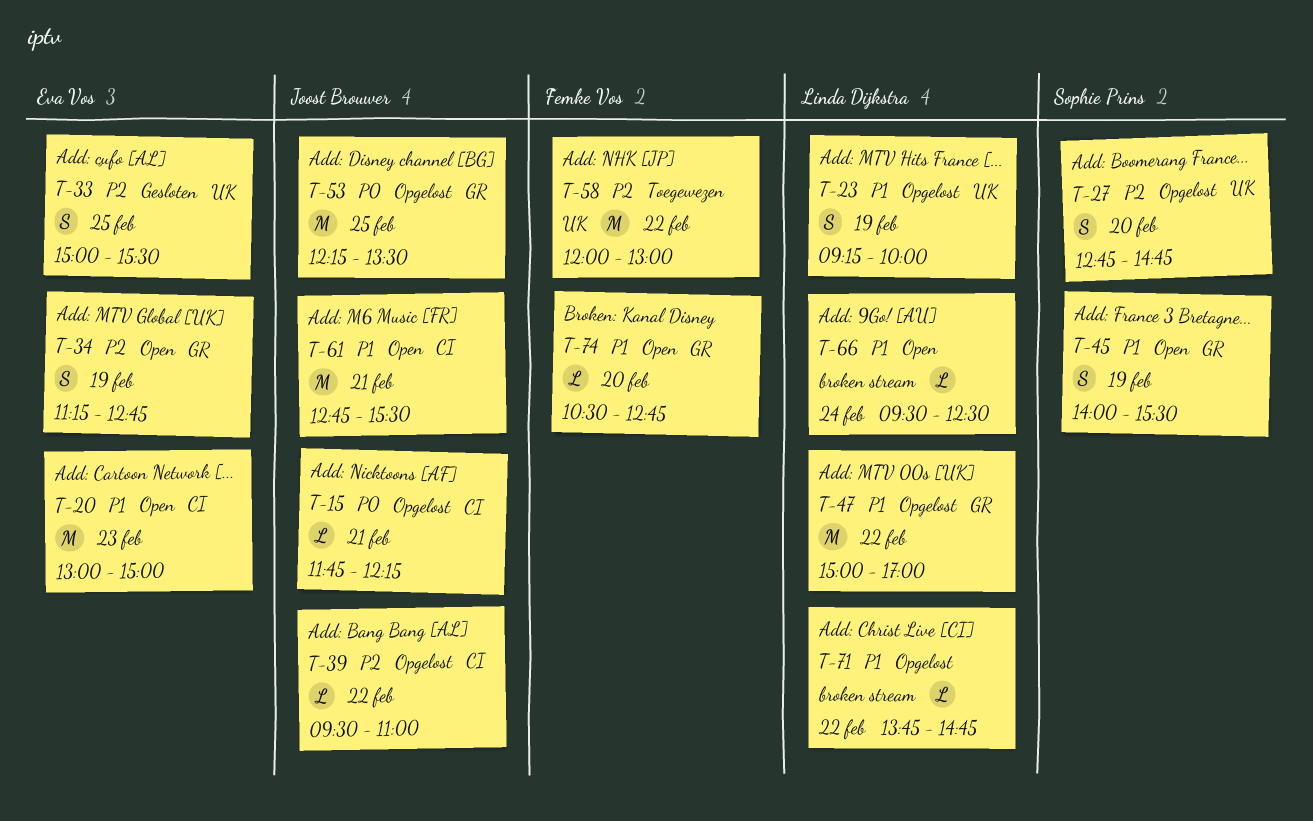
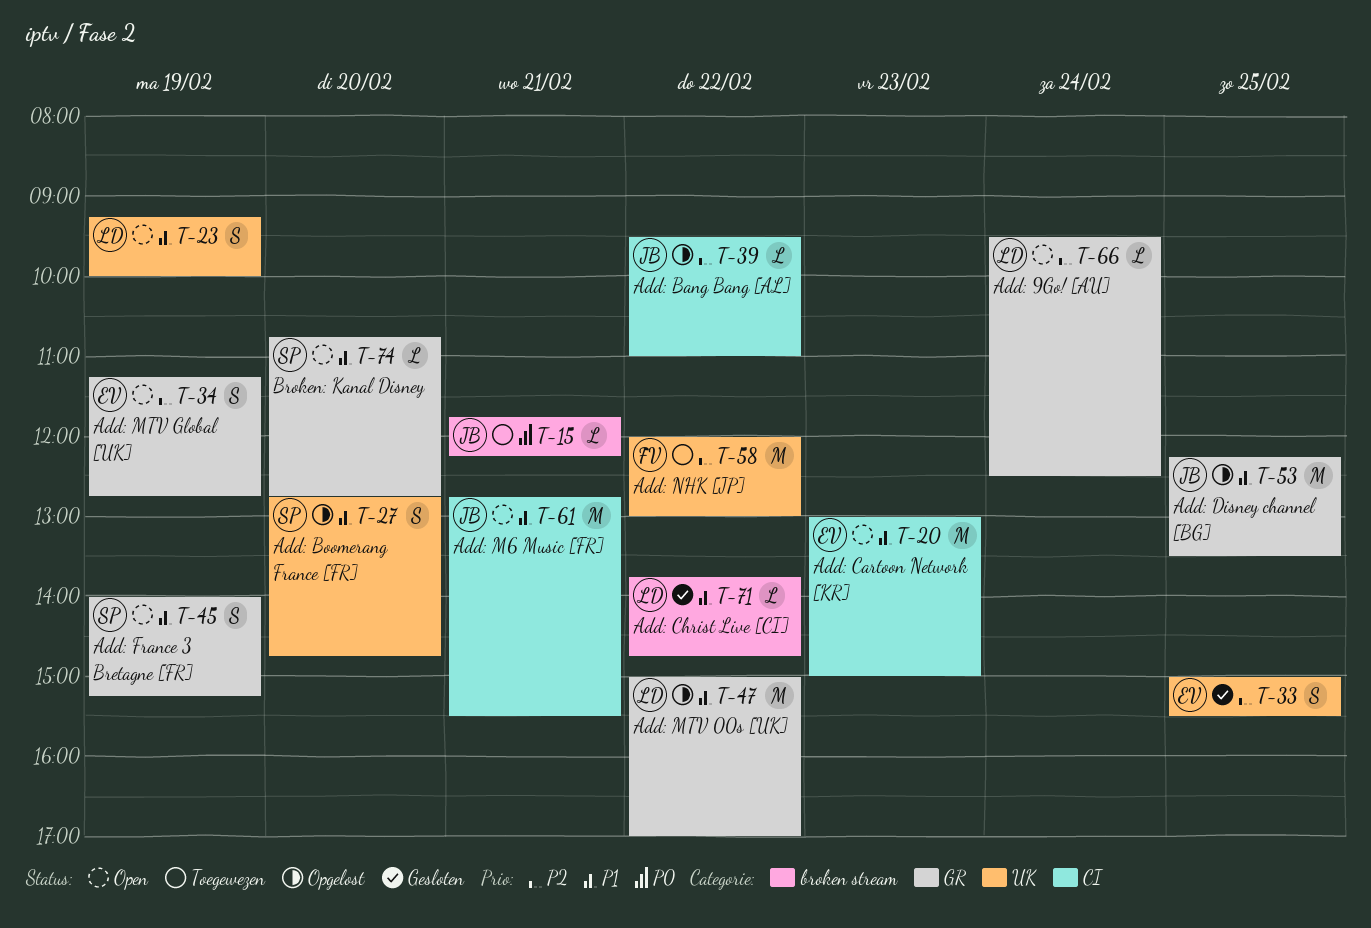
T-15, status: Opgelost -> Toegewezen
T-15, label: CI -> broken stream
T-23, status: Opgelost -> Open
T-27, priority: P2 -> P1
T-45, ends: 15:30 -> 15:15
T-53, priority: P0 -> P1
T-66, priority: P1 -> P2
T-66, label: broken stream -> GR
T-71, status: Opgelost -> Gesloten
T-74, owner: Femke Vos -> Sophie Prins
T-74, begins: 10:30 -> 10:45

